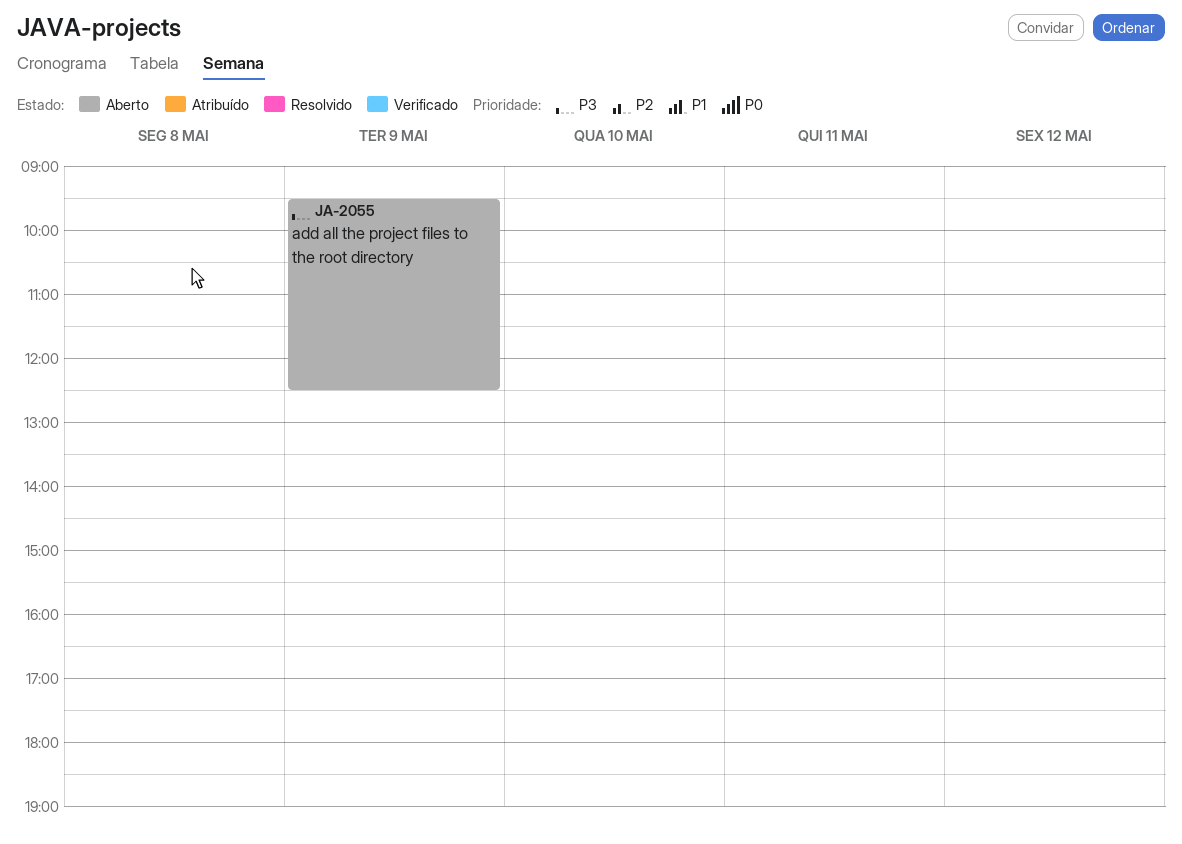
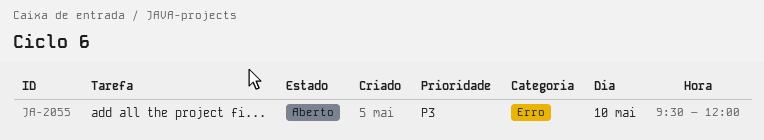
JA-2055, day: May 9 -> May 10
JA-2055, ends: 12:30 -> 12:00

